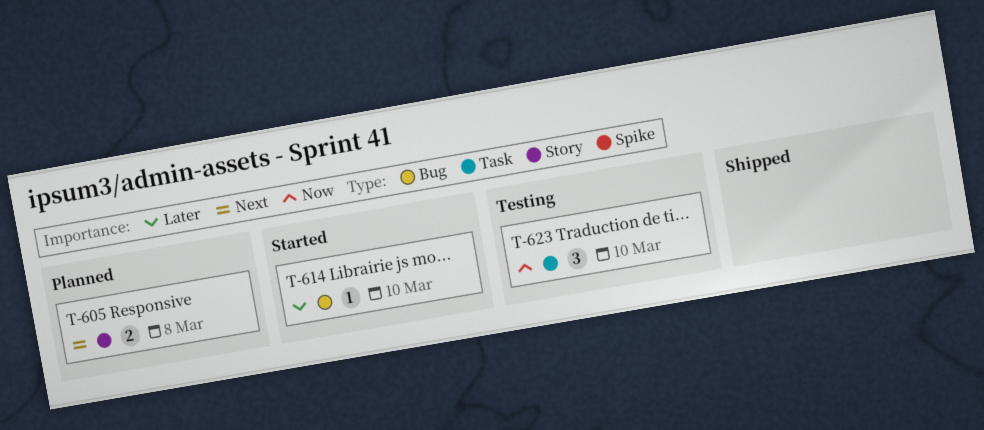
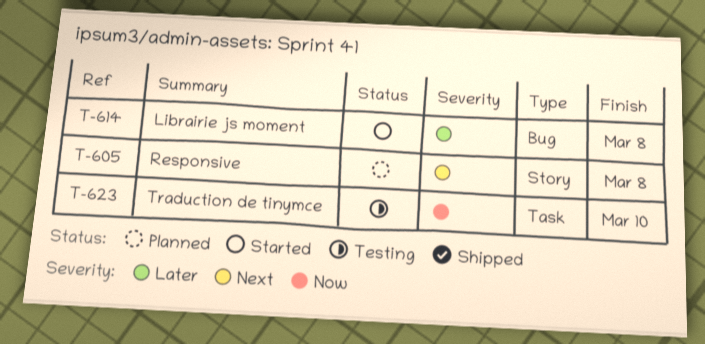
T-614, due: Mar 10 -> Mar 8

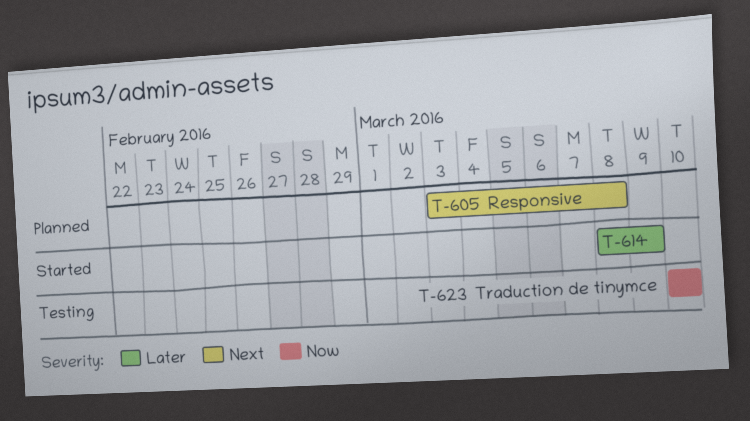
T-614, due: Mar 8 -> Mar 9

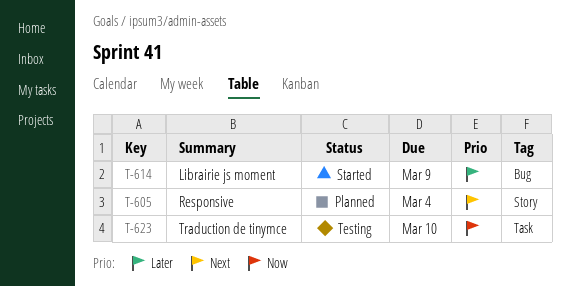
T-605, due: Mar 8 -> Mar 4

